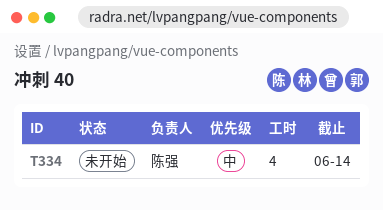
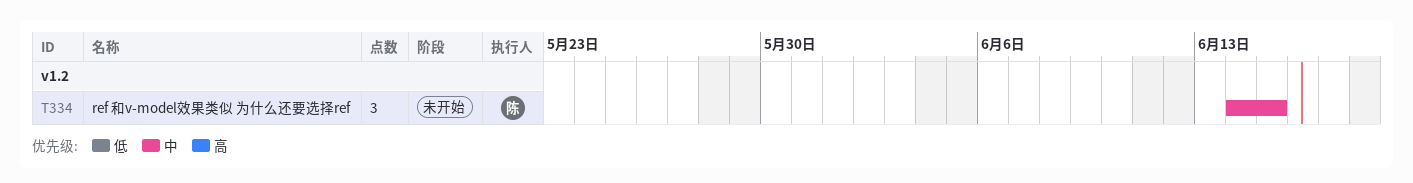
T334, estimate: 4 -> 3
T334, due: Jun 14 -> Jun 15

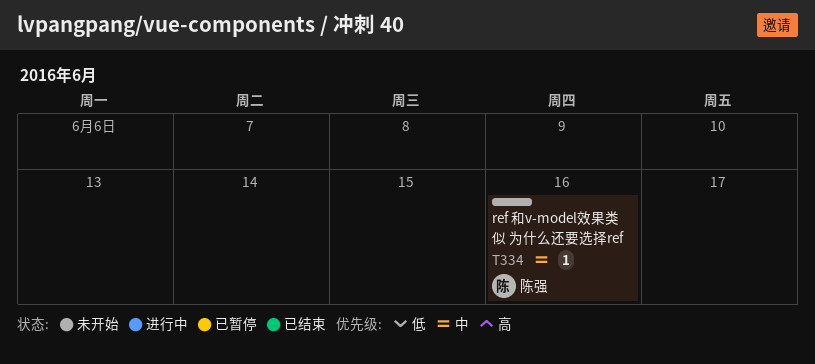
T334, estimate: 3 -> 1
T334, due: Jun 15 -> Jun 16

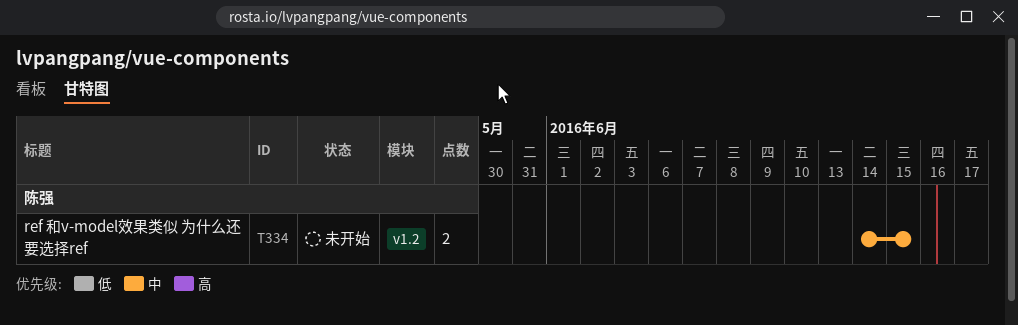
T334, estimate: 1 -> 2
T334, due: Jun 16 -> Jun 15

